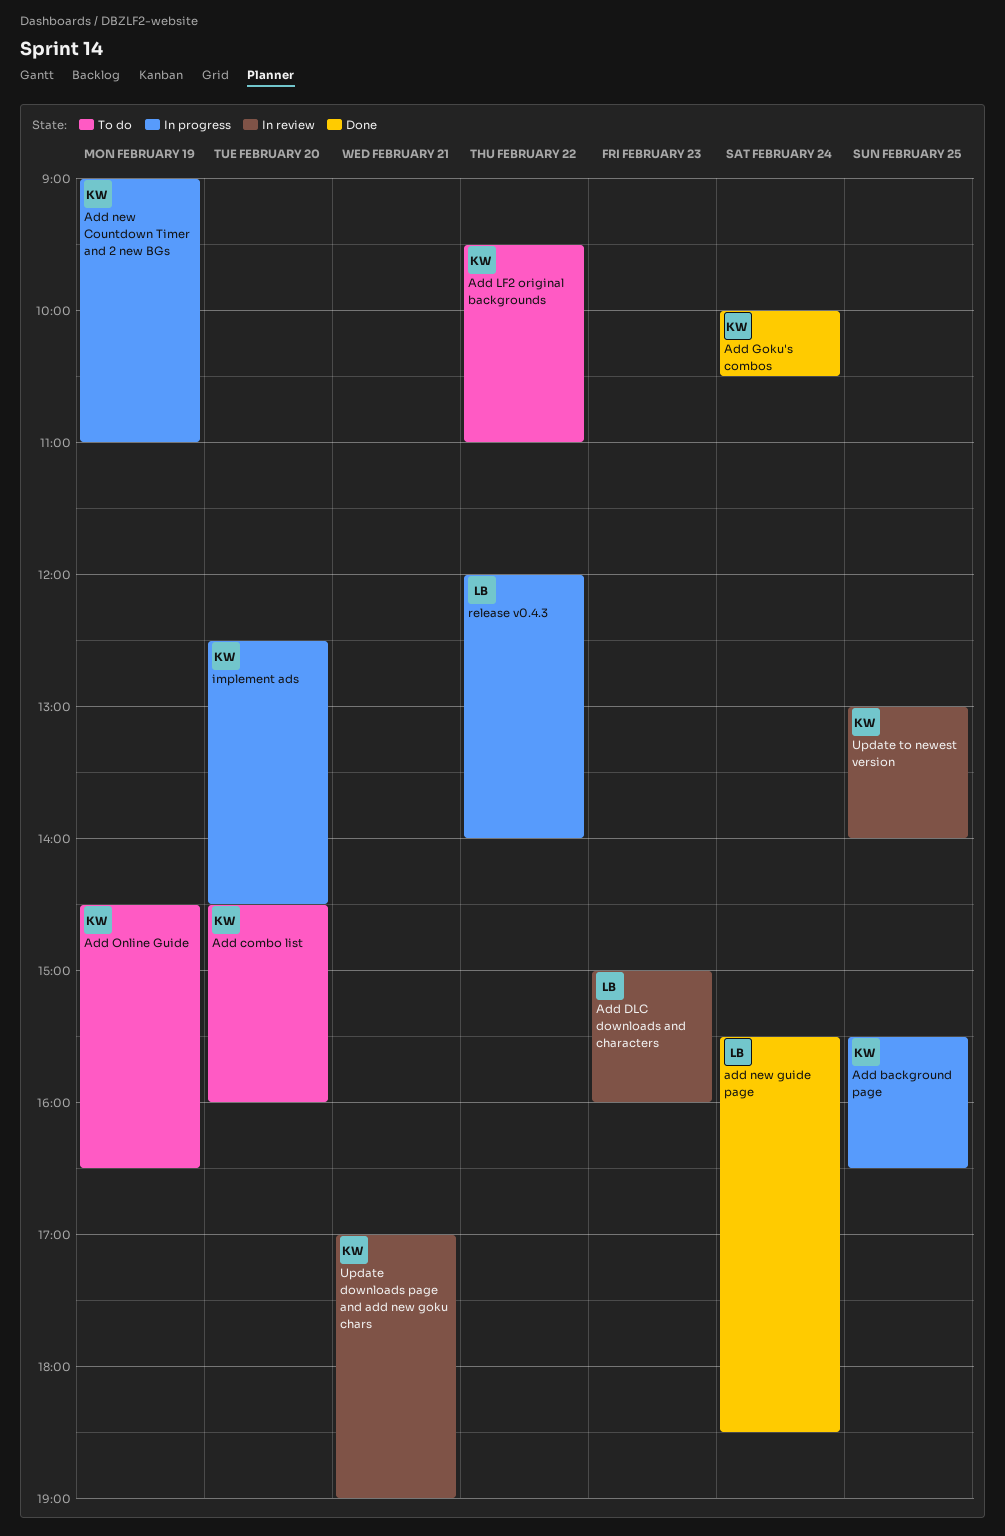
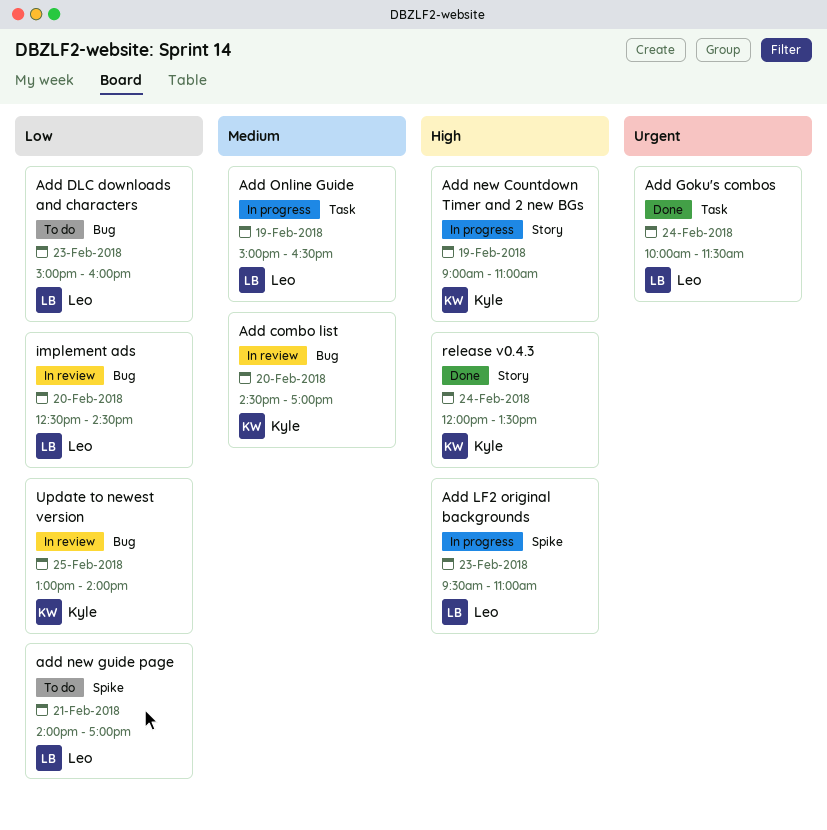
Add background page: present -> none
Add combo list, status: To do -> In review
Add combo list, ends: 16:00 -> 17:00
Add DLC downloads and characters, status: In review -> To do
Add Goku's combos, owner: Kyle -> Leo
Add Goku's combos, ends: 10:30 -> 11:30
Add LF2 original backgrounds, status: To do -> In progress
Add LF2 original backgrounds, owner: Kyle -> Leo
Add LF2 original backgrounds, day: Feb 22 -> Feb 23
add new guide page, status: Done -> To do
add new guide page, day: Feb 24 -> Feb 21
add new guide page, begins: 15:30 -> 14:00
add new guide page, ends: 18:30 -> 17:00
Add Online Guide, status: To do -> In progress
Add Online Guide, owner: Kyle -> Leo
Add Online Guide, begins: 14:30 -> 15:00
implement ads, status: In progress -> In review
implement ads, owner: Kyle -> Leo
release v0.4.3, status: In progress -> Done
release v0.4.3, owner: Leo -> Kyle
release v0.4.3, day: Feb 22 -> Feb 24
release v0.4.3, ends: 14:00 -> 13:30
Update downloads page and add new goku chars: present -> none

